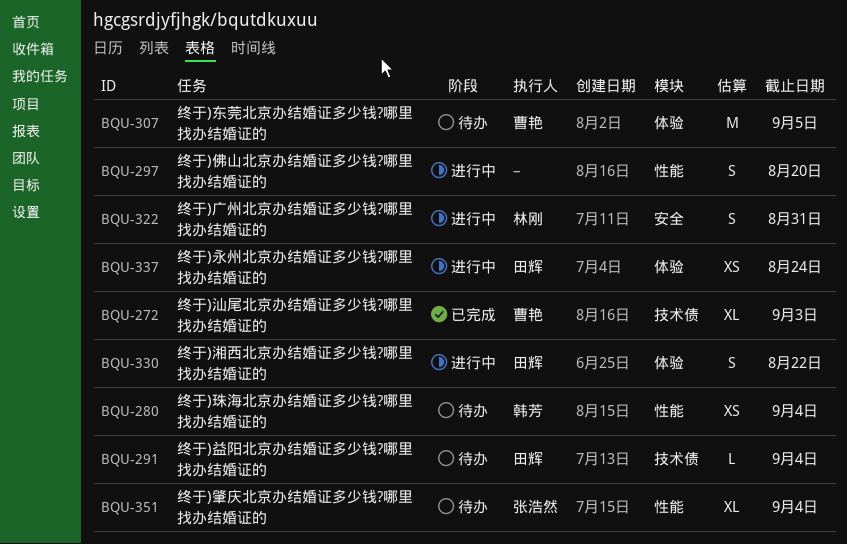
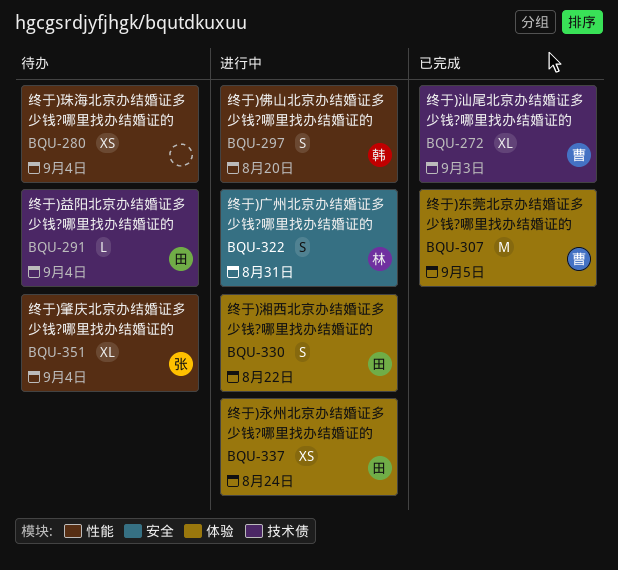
BQU-280, owner: 韩芳 -> none
BQU-297, owner: none -> 韩芳
BQU-307, status: 待办 -> 已完成

